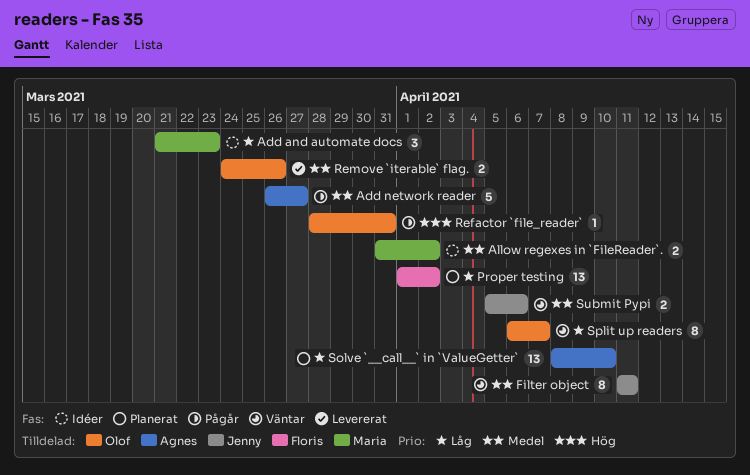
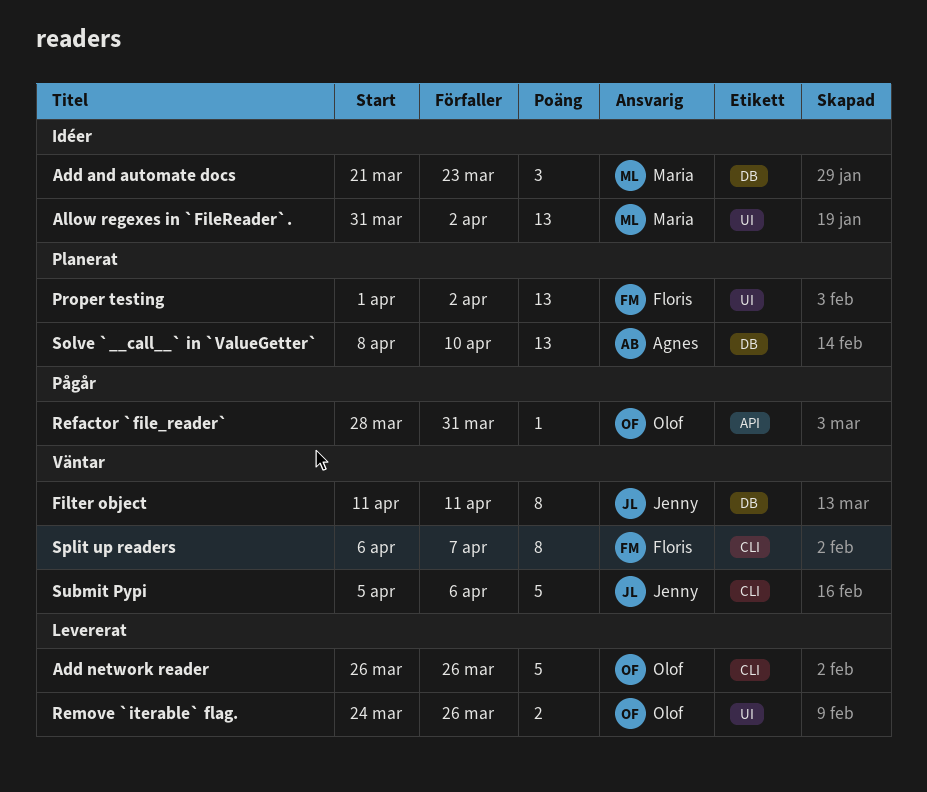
Add network reader, status: Pågår -> Levererat
Add network reader, owner: Agnes -> Olof
Add network reader, due: Mar 27 -> Mar 26
Allow regexes in `FileReader`., estimate: 2 -> 13
Split up readers, owner: Olof -> Floris
Submit Pypi, estimate: 2 -> 5

